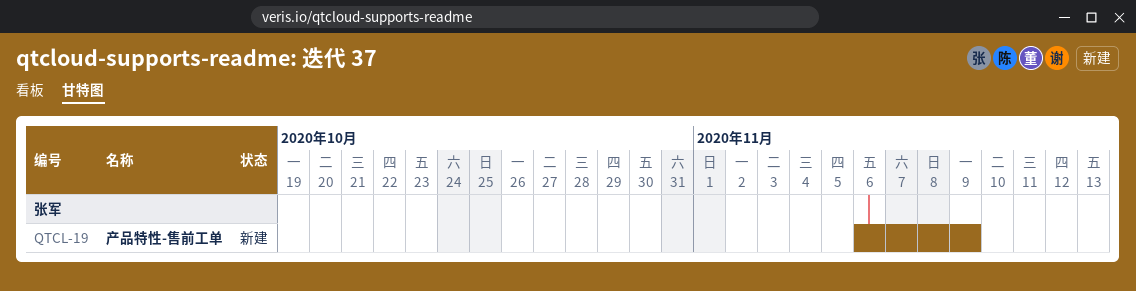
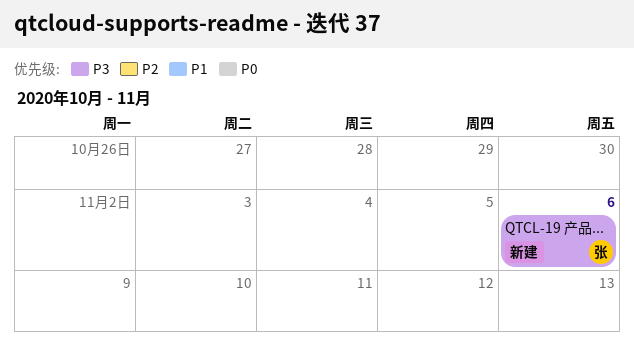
QTCL-19, due: Nov 9 -> Nov 6

